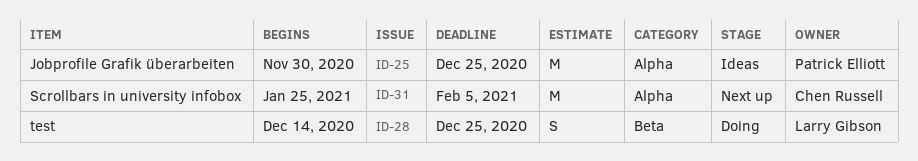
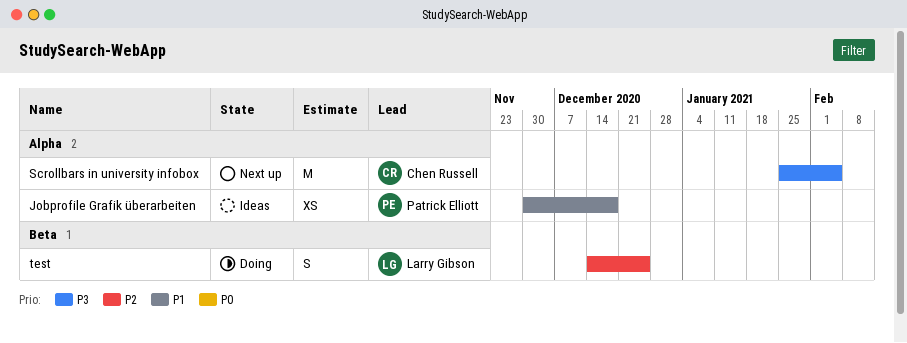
Jobprofile Grafik überarbeiten, estimate: M -> XS
Jobprofile Grafik überarbeiten, due: Dec 25 -> Dec 18

